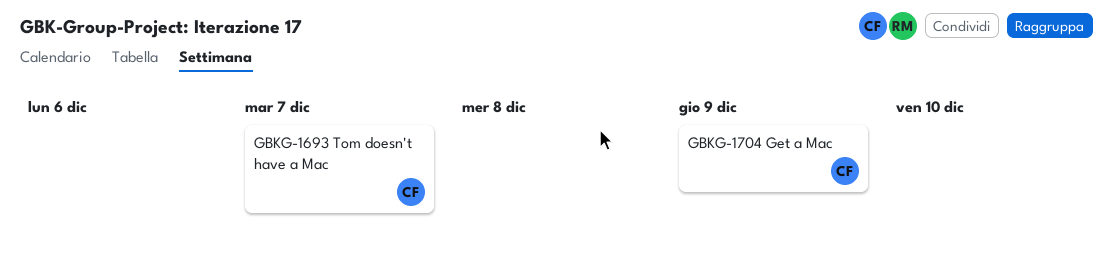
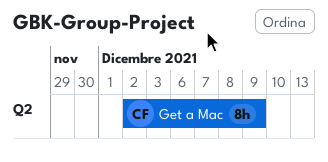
Tom doesn't have a Mac: present -> none

